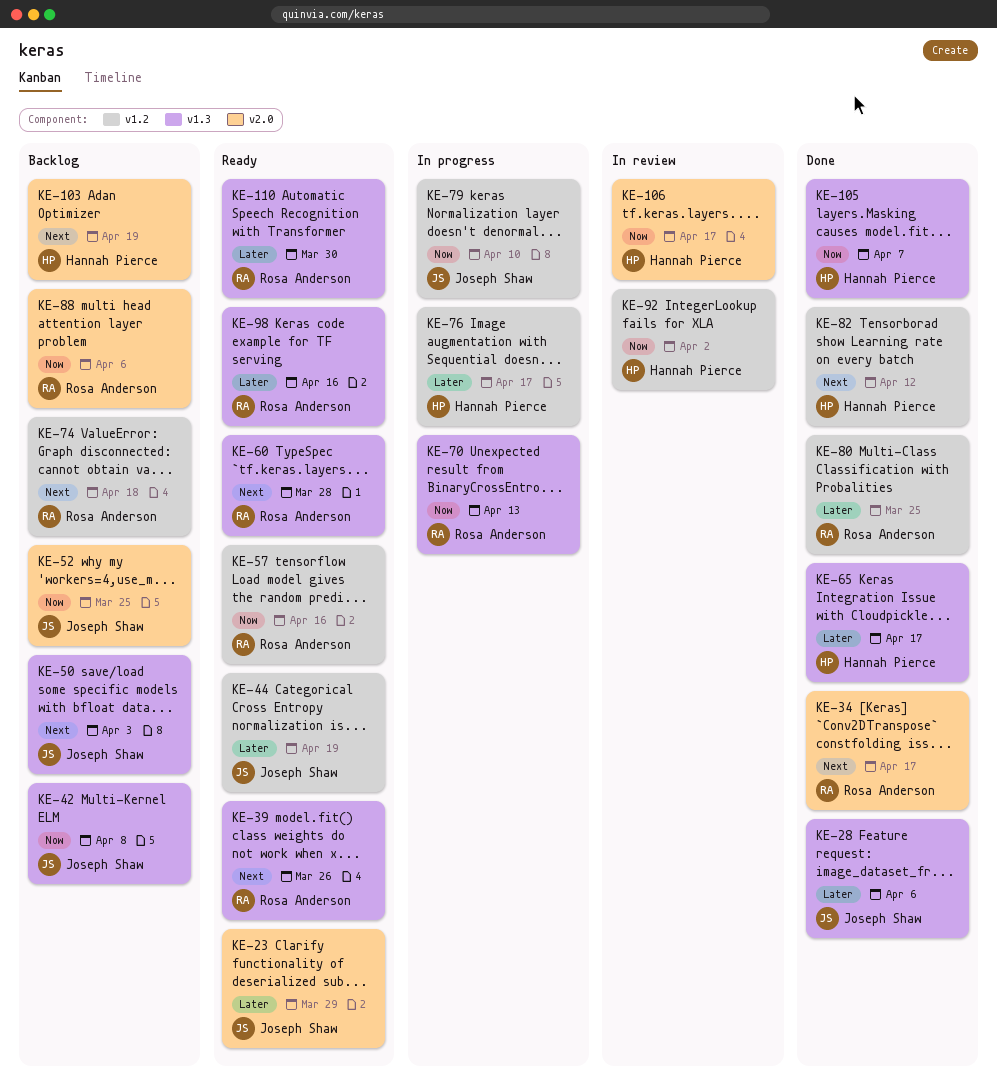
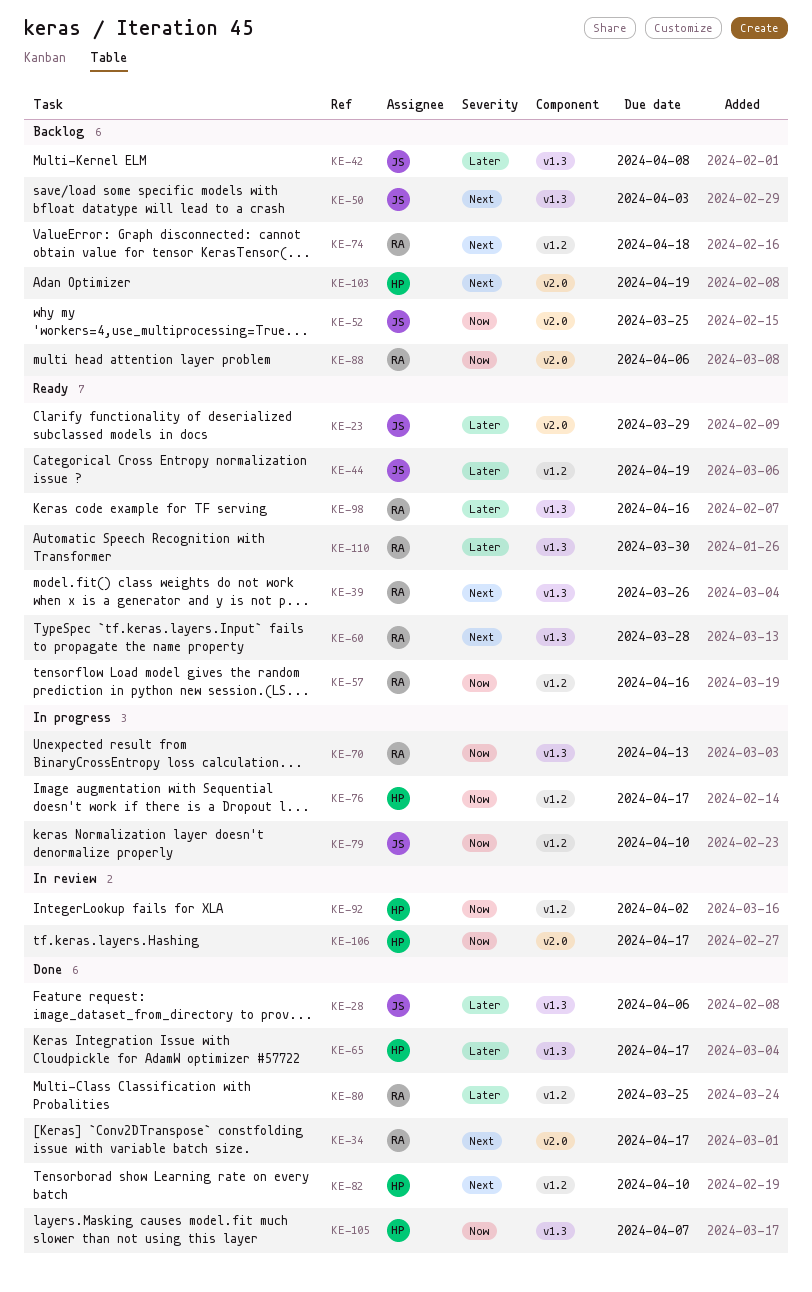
KE-42, priority: Now -> Later
KE-76, priority: Later -> Now
KE-82, due: Apr 12 -> Apr 10

